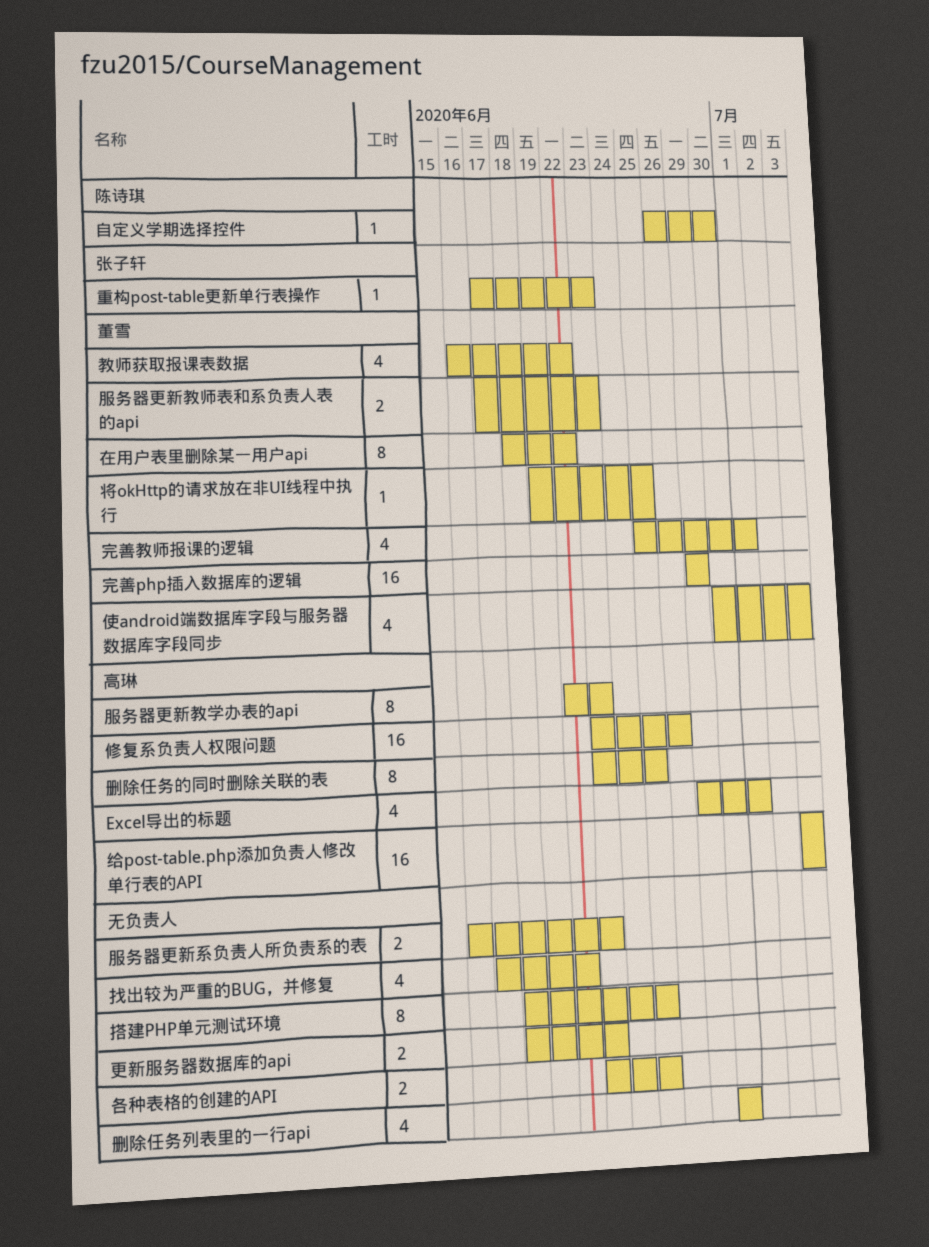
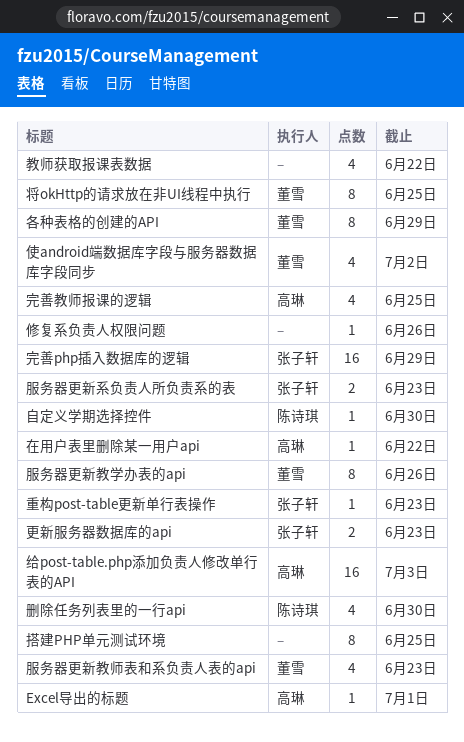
Excel导出的标题, estimate: 4 -> 1
使android端数据库字段与服务器数据库字段同步, due: Jul 3 -> Jul 2
修复系负责人权限问题, owner: 高琳 -> none
修复系负责人权限问题, estimate: 16 -> 1
删除任务列表里的一行api, owner: none -> 陈诗琪
删除任务的同时删除关联的表: present -> none
各种表格的创建的API, owner: none -> 董雪
各种表格的创建的API, estimate: 2 -> 8
各种表格的创建的API, due: Jun 25 -> Jun 29
在用户表里删除某一用户api, owner: 董雪 -> 高琳
在用户表里删除某一用户api, estimate: 8 -> 1
完善php插入数据库的逻辑, owner: 董雪 -> 张子轩
完善教师报课的逻辑, owner: 董雪 -> 高琳
完善教师报课的逻辑, due: Jul 1 -> Jun 25
将okHttp的请求放在非UI线程中执行, estimate: 1 -> 8
找出较为严重的BUG，并修复: present -> none
教师获取报课表数据, owner: 董雪 -> none
更新服务器数据库的api, owner: none -> 张子轩
服务器更新教学办表的api, owner: 高琳 -> 董雪
服务器更新教学办表的api, due: Jun 23 -> Jun 26
服务器更新教师表和系负责人表的api, estimate: 2 -> 4
服务器更新系负责人所负责系的表, owner: none -> 张子轩

